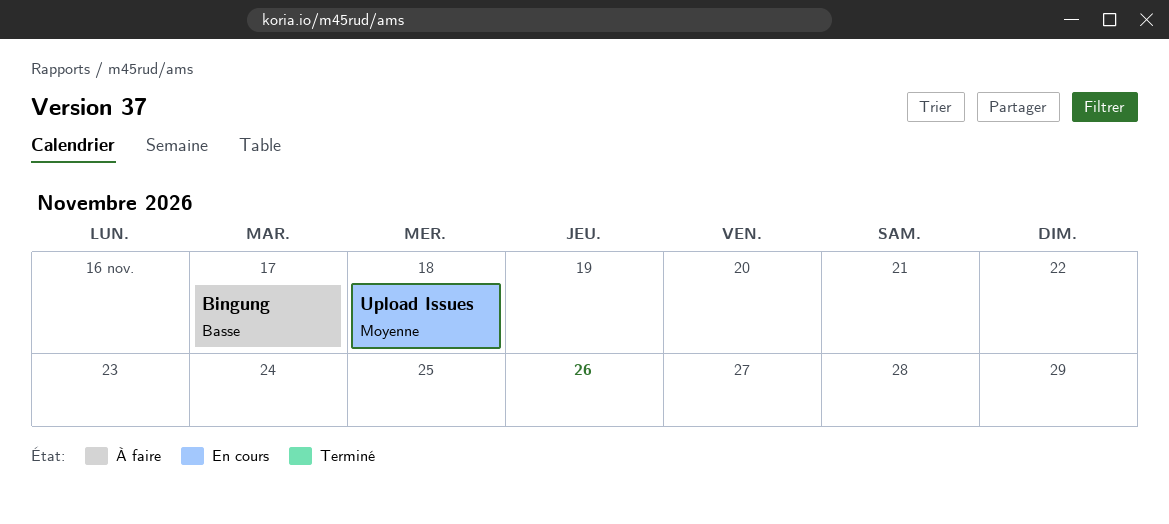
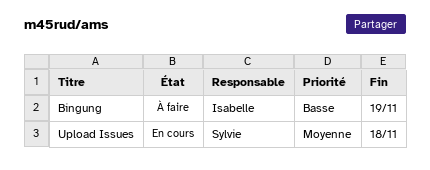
Bingung, due: Nov 17 -> Nov 19

